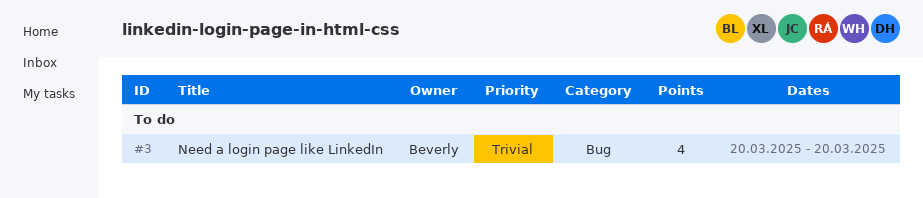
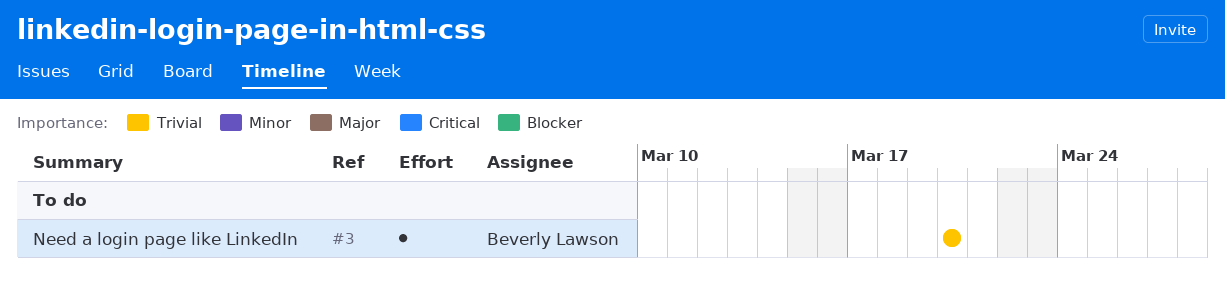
#3, estimate: 4 -> 1

